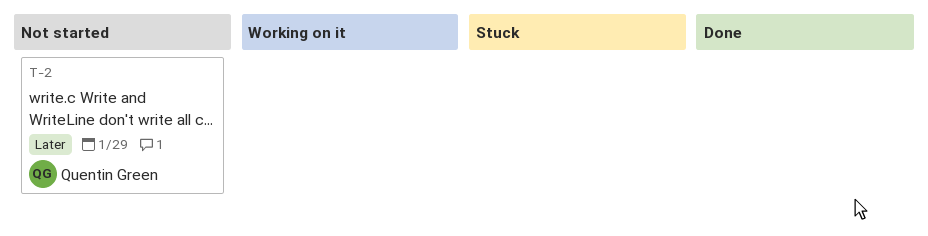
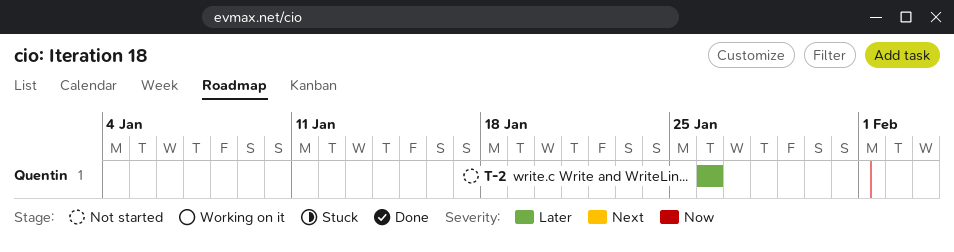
T-2, due: Jan 29 -> Jan 26

